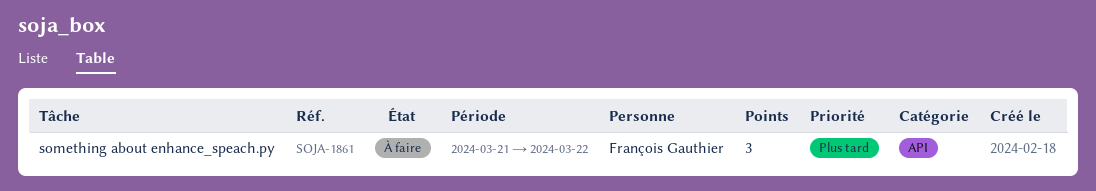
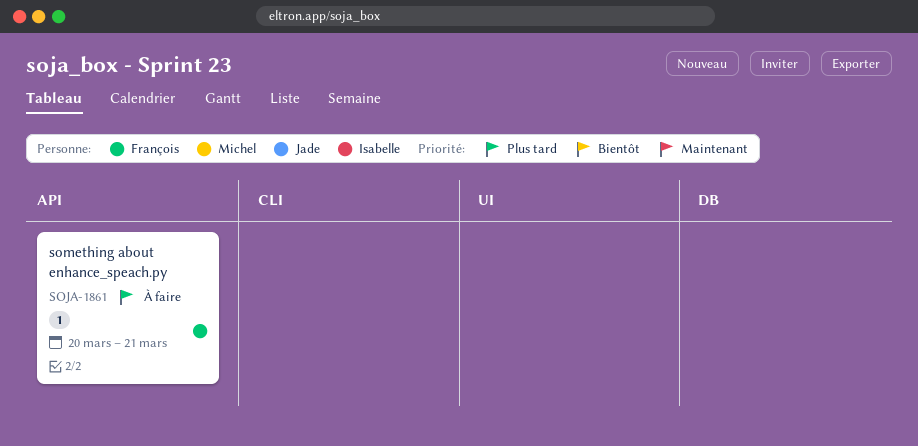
SOJA-1861, estimate: 3 -> 1
SOJA-1861, start: Mar 21 -> Mar 20
SOJA-1861, due: Mar 22 -> Mar 21

